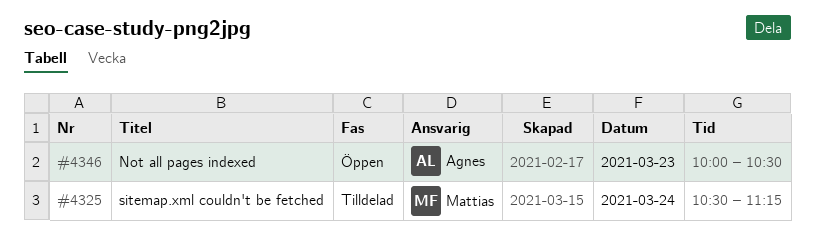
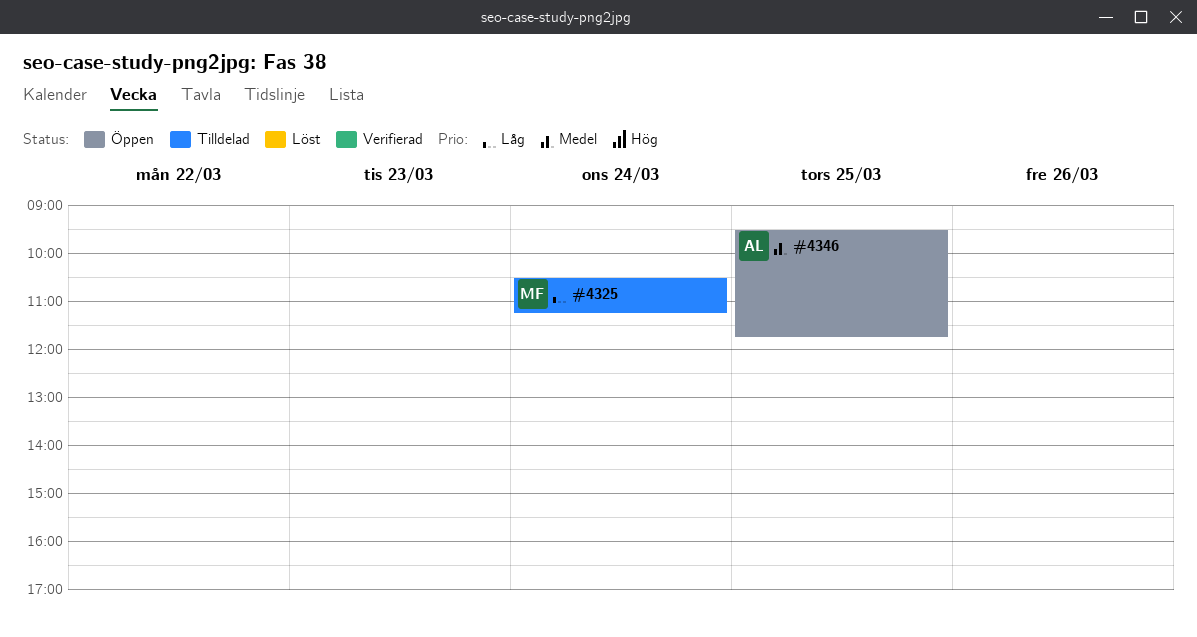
#4346, day: Mar 23 -> Mar 25
#4346, begins: 10:00 -> 09:30
#4346, ends: 10:30 -> 11:45

